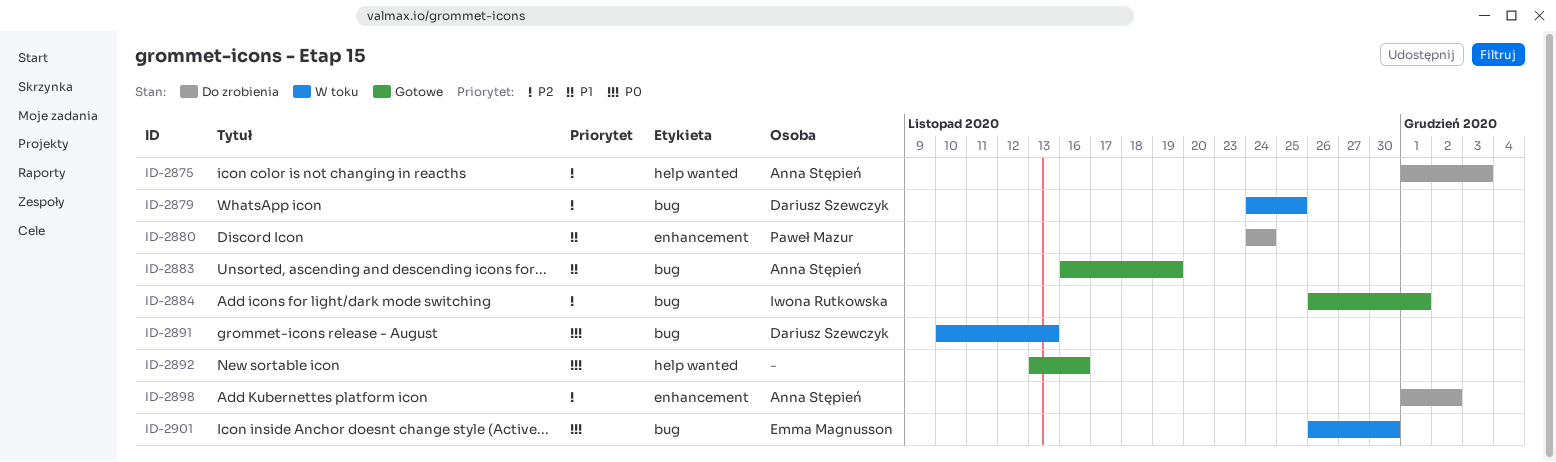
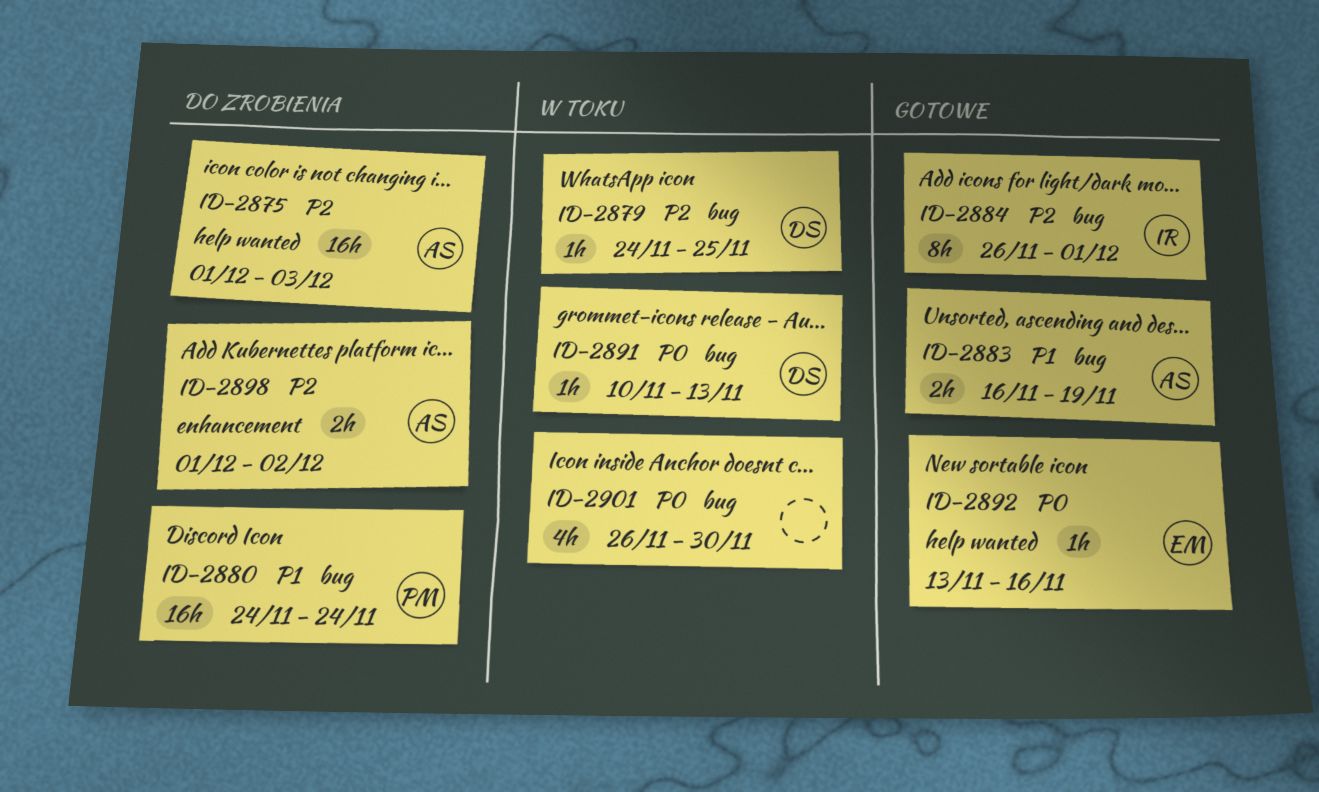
ID-2880, label: enhancement -> bug
ID-2892, owner: none -> Emma Magnusson
ID-2901, owner: Emma Magnusson -> none

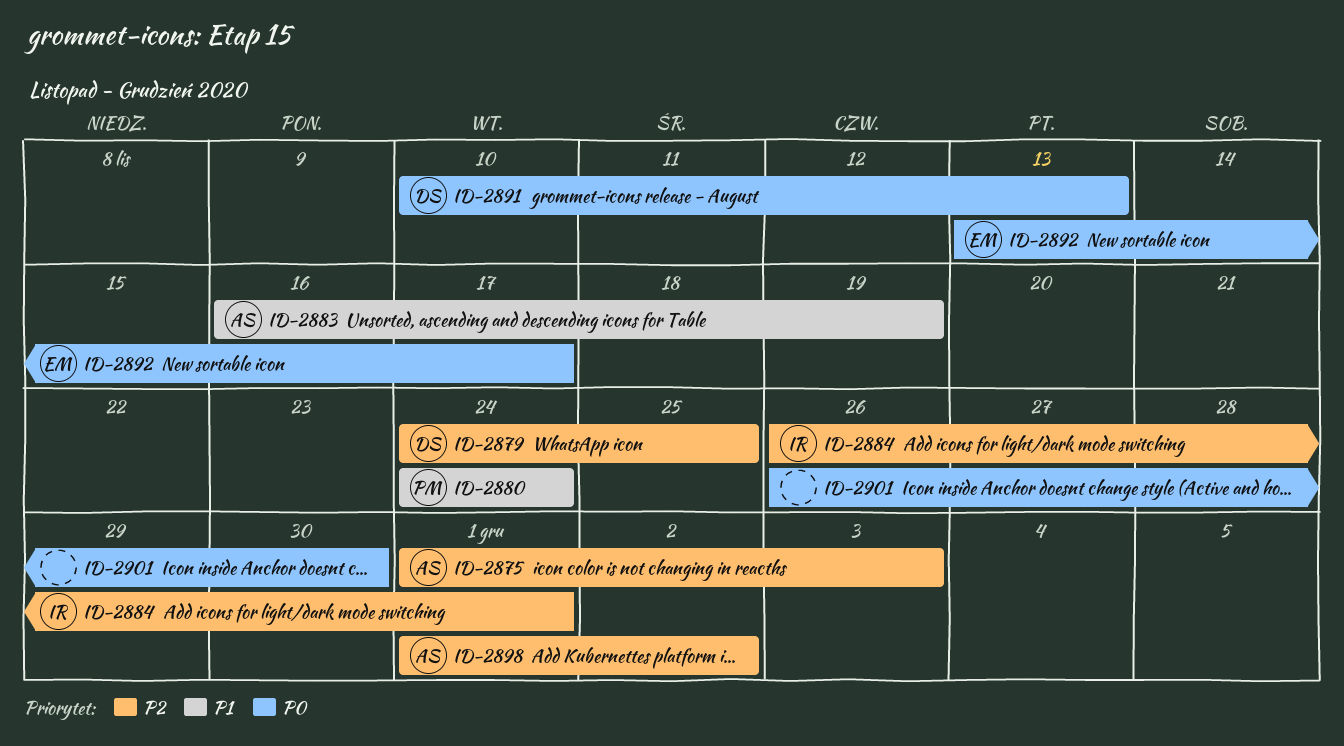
ID-2892, due: Nov 16 -> Nov 17

